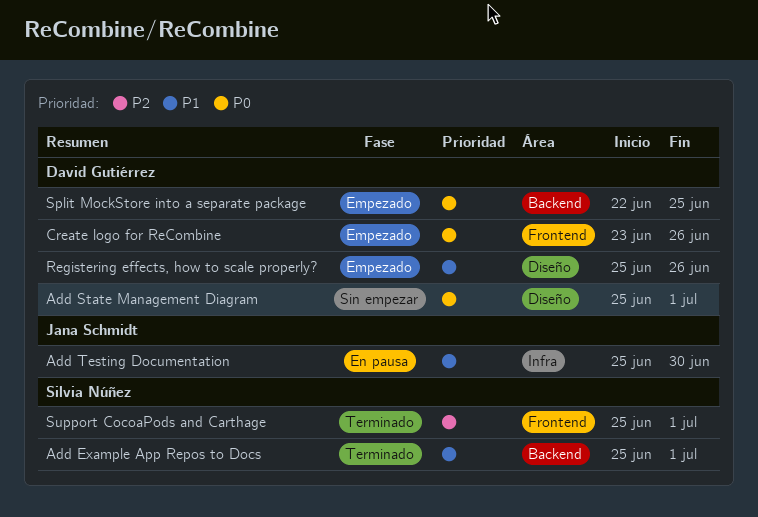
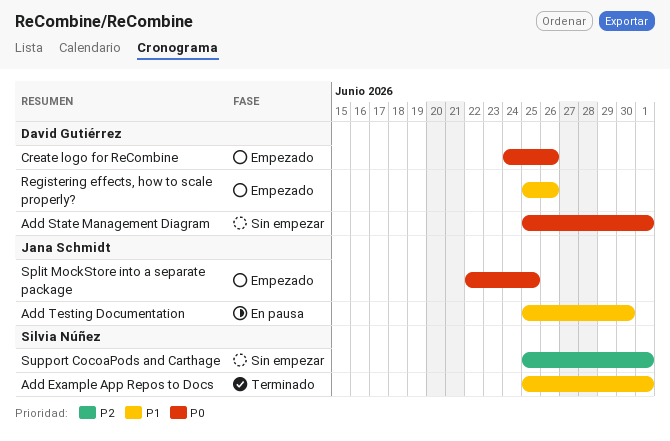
Create logo for ReCombine, start: Jun 23 -> Jun 24
Split MockStore into a separate package, owner: David Gutiérrez -> Jana Schmidt
Support CocoaPods and Carthage, status: Terminado -> Sin empezar

